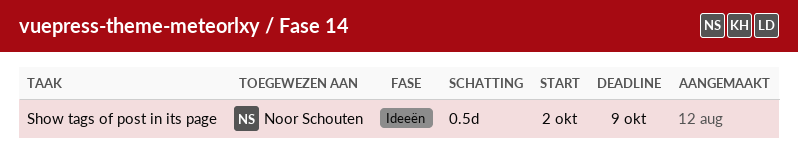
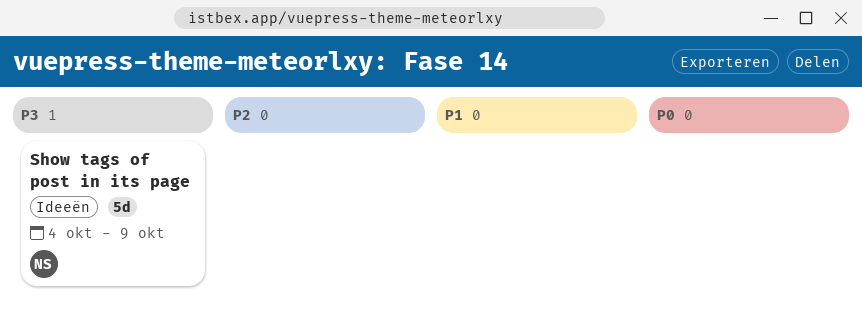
Show tags of post in its page, estimate: 0.5d -> 5d
Show tags of post in its page, start: Oct 2 -> Oct 4

